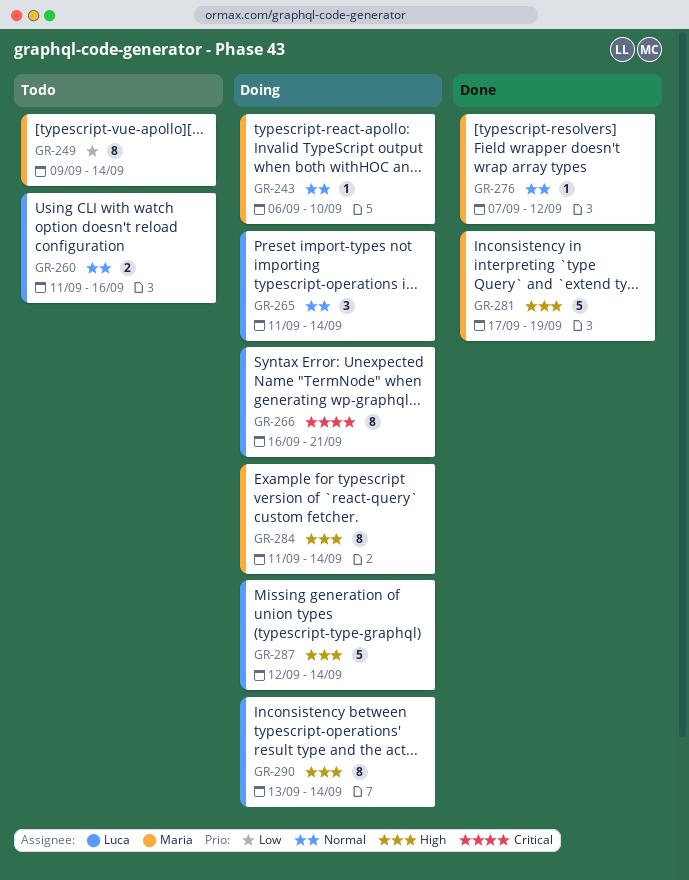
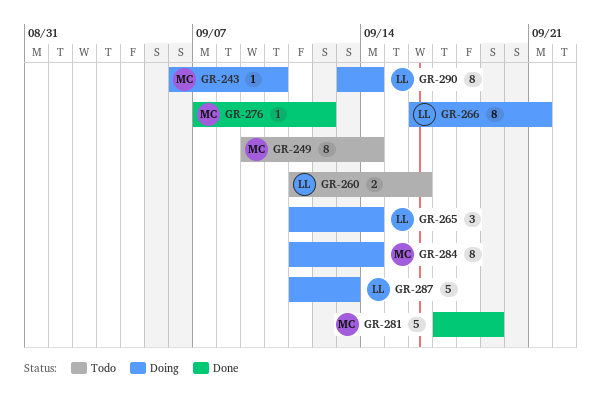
GR-287, start: Sep 12 -> Sep 11
GR-287, due: Sep 14 -> Sep 13

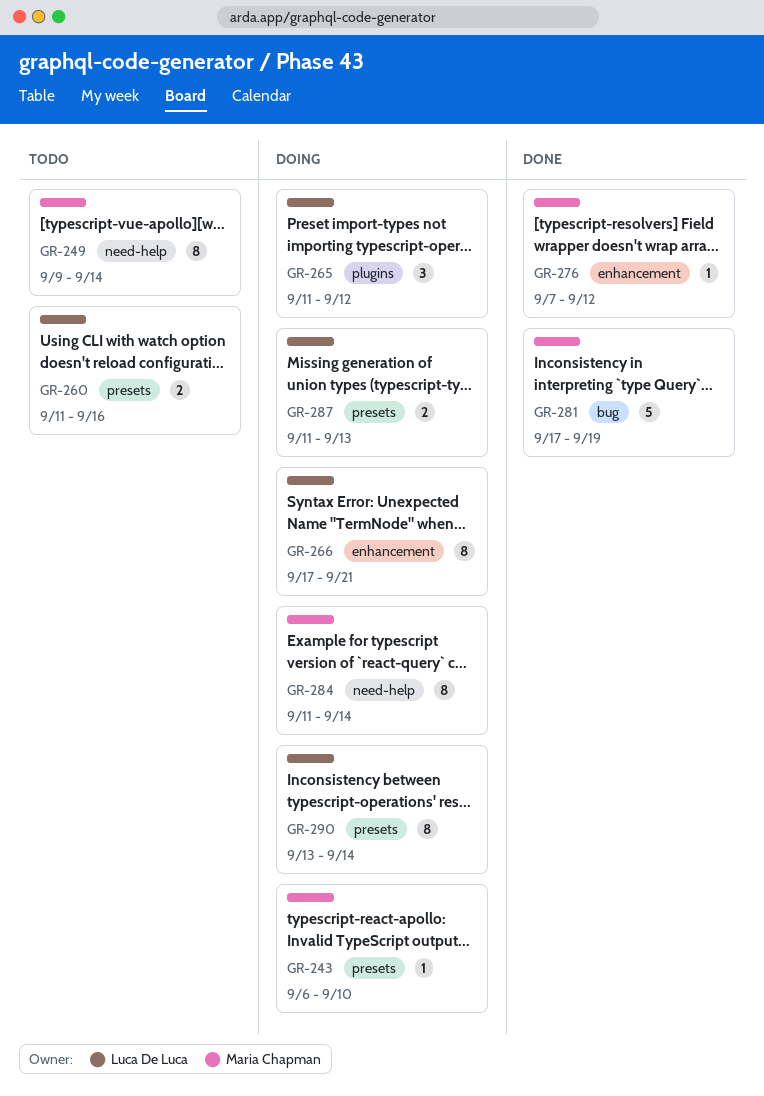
GR-265, due: Sep 14 -> Sep 12
GR-266, start: Sep 16 -> Sep 17
GR-287, estimate: 5 -> 2

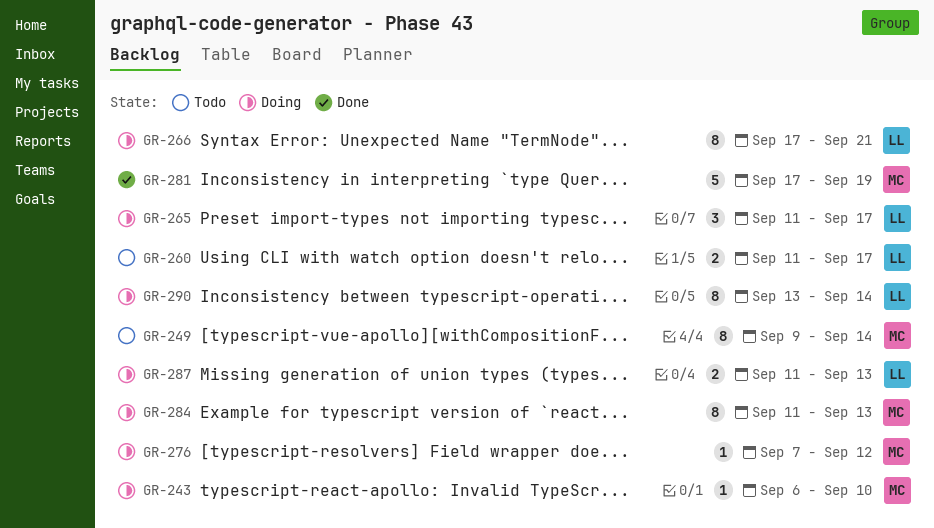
GR-260, due: Sep 16 -> Sep 17
GR-265, due: Sep 12 -> Sep 17
GR-276, status: Done -> Doing
GR-284, due: Sep 14 -> Sep 13

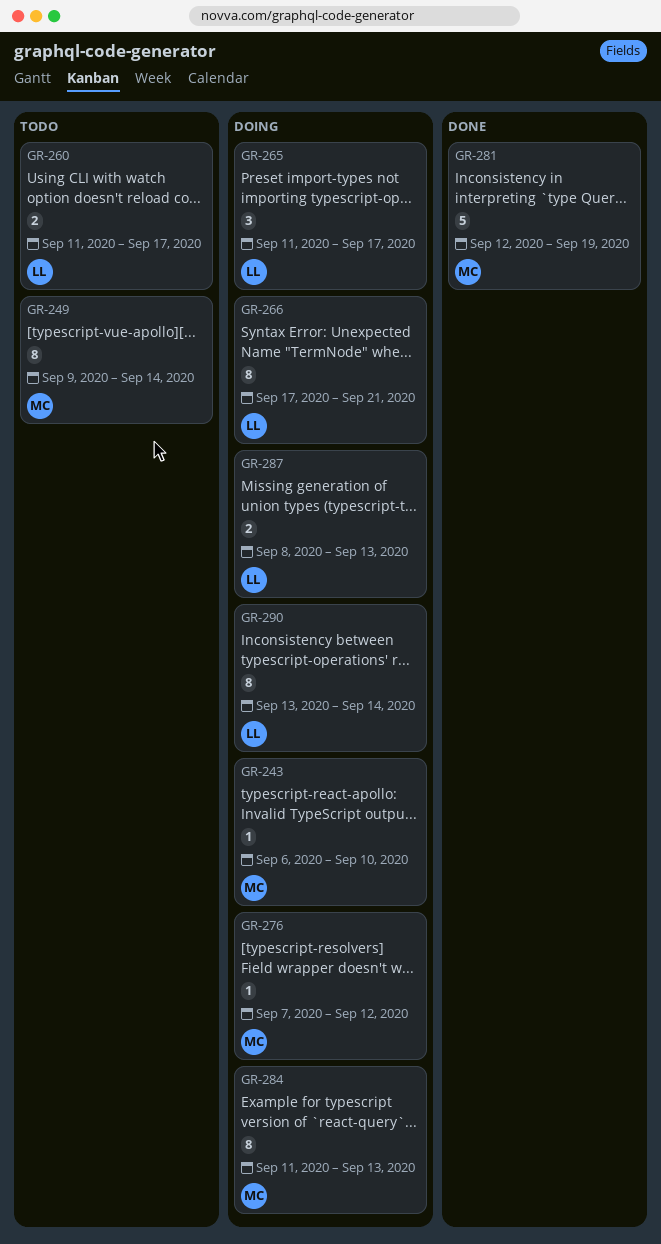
GR-281, start: Sep 17 -> Sep 12
GR-287, start: Sep 11 -> Sep 8

